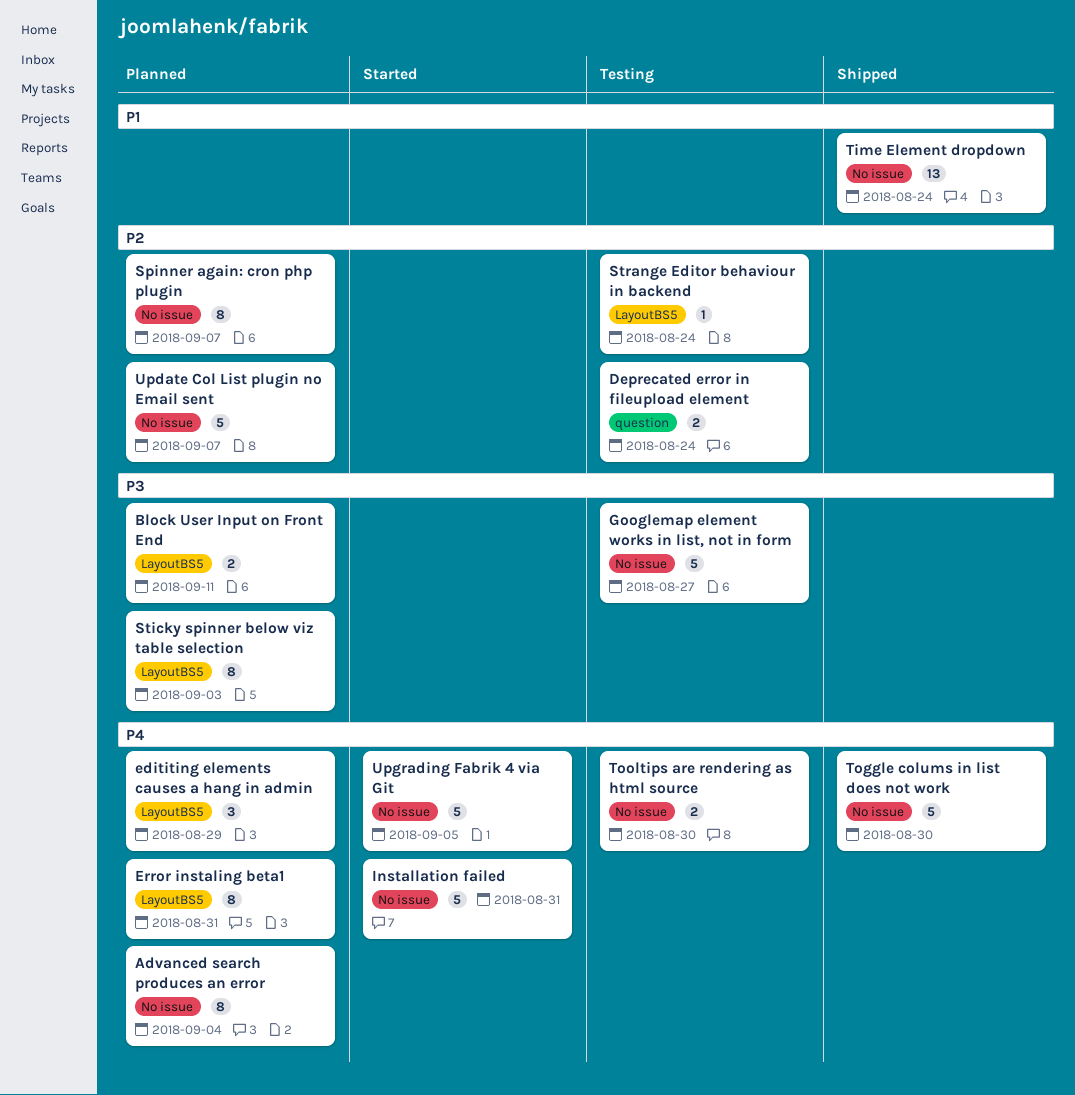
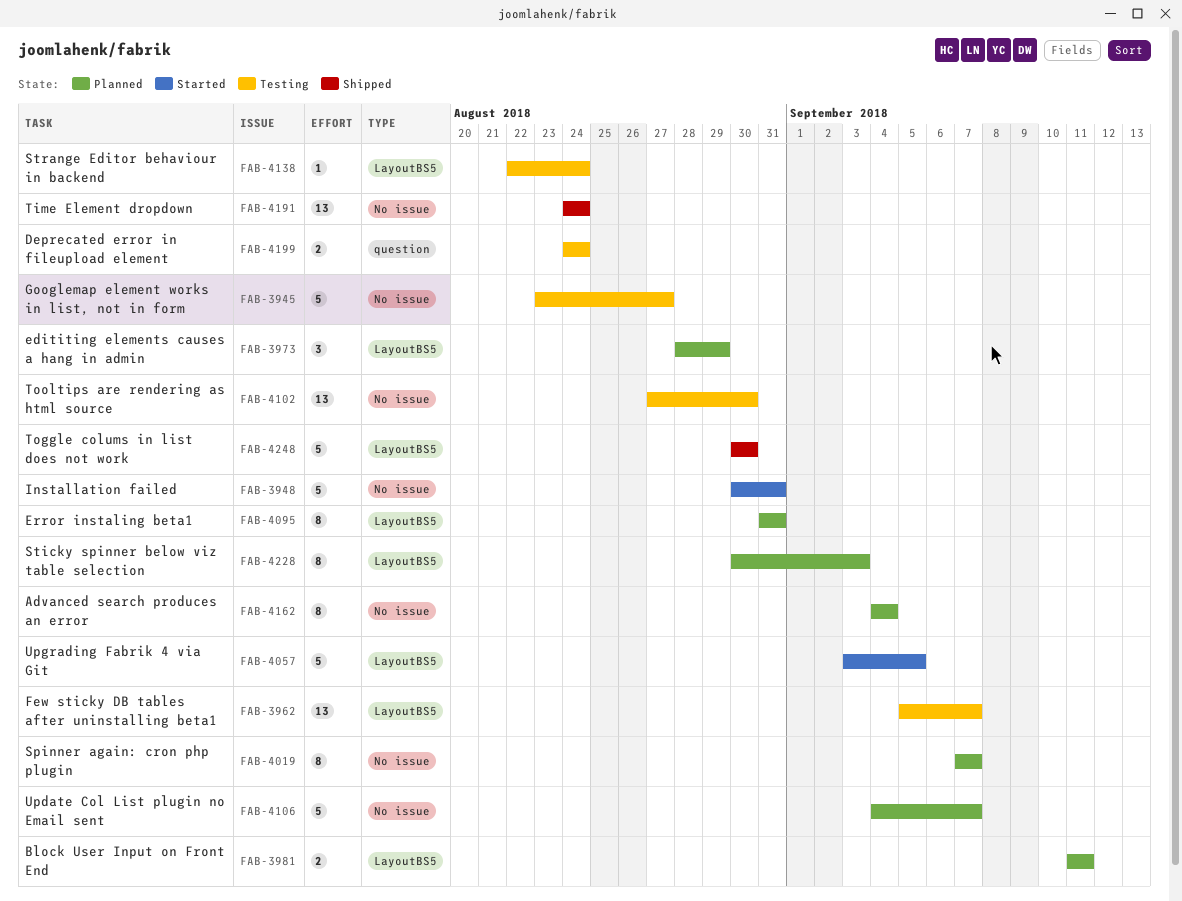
Few sticky DB tables after uninstalling beta1: none -> present
Toggle colums in list does not work, label: No issue -> LayoutBS5
Tooltips are rendering as html source, estimate: 2 -> 13
Upgrading Fabrik 4 via Git, label: No issue -> LayoutBS5

